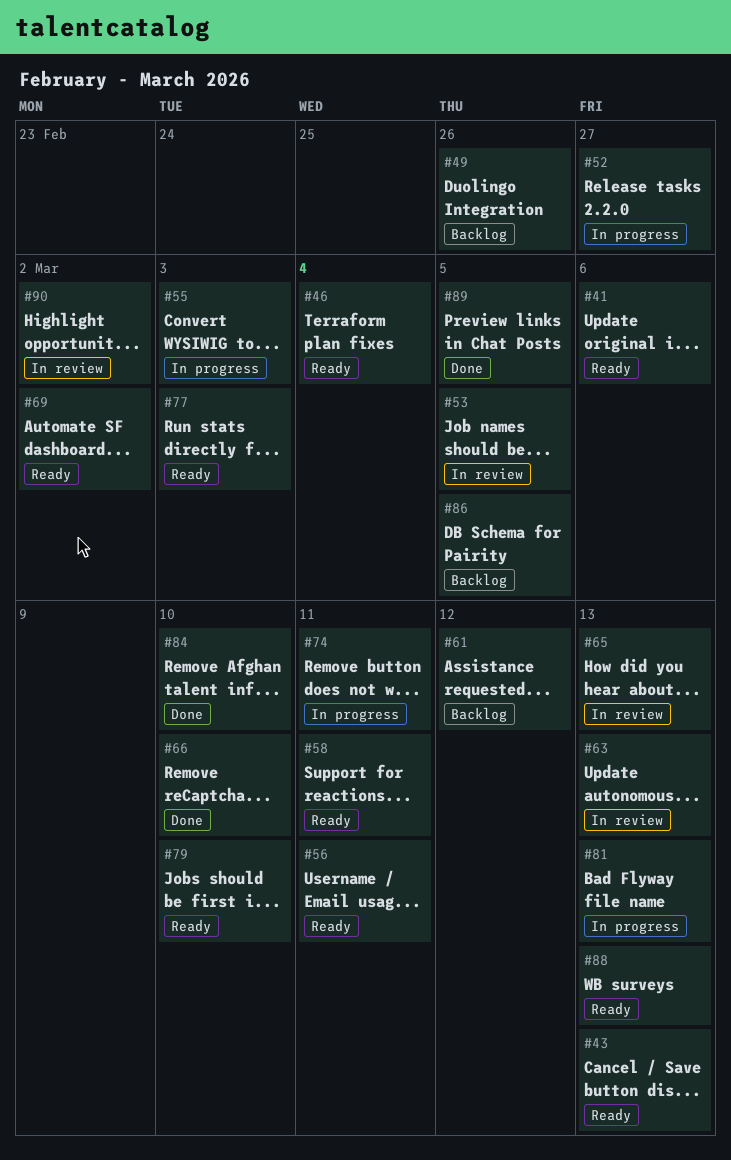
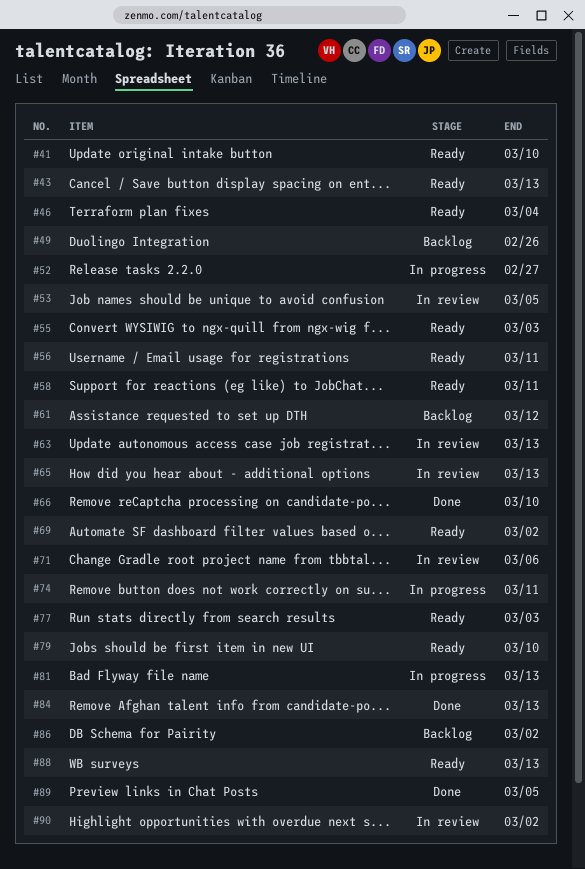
#41, due: Mar 6 -> Mar 10
#55, status: In progress -> Ready
#71: none -> present
#84, due: Mar 10 -> Mar 13
#86, due: Mar 5 -> Mar 2

